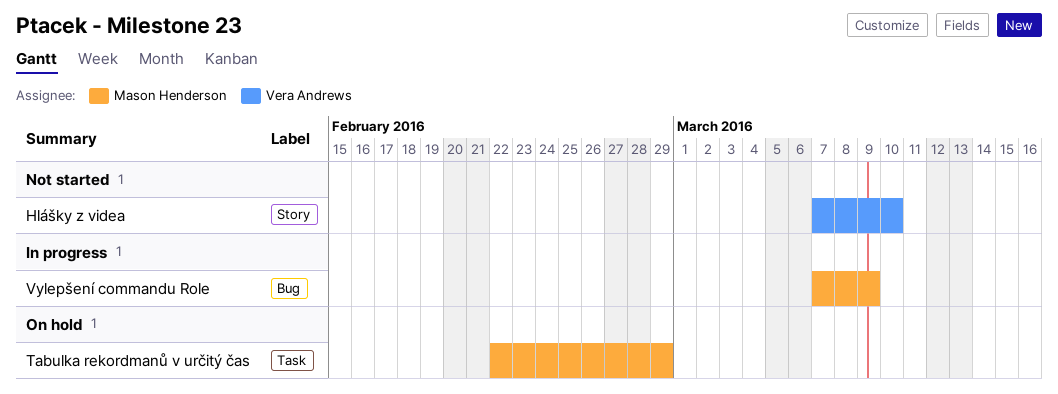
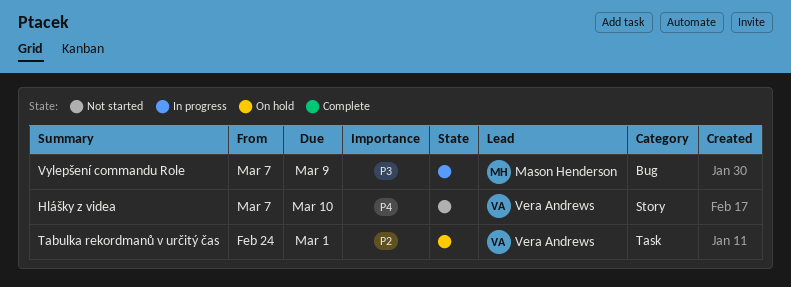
Tabulka rekordmanů v určitý čas, owner: Mason Henderson -> Vera Andrews
Tabulka rekordmanů v určitý čas, start: Feb 22 -> Feb 24
Tabulka rekordmanů v určitý čas, due: Feb 29 -> Mar 1

